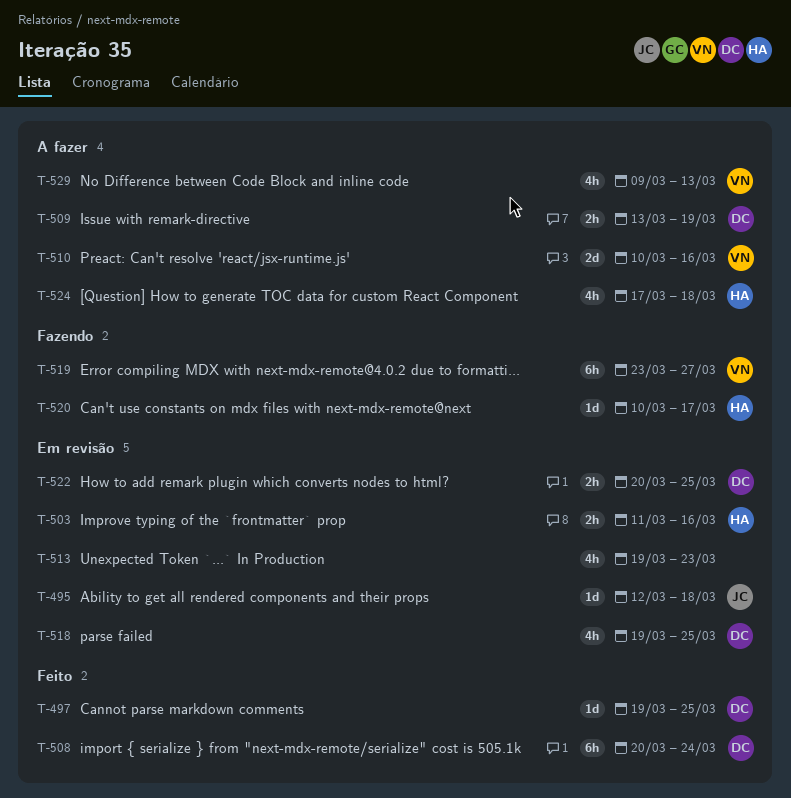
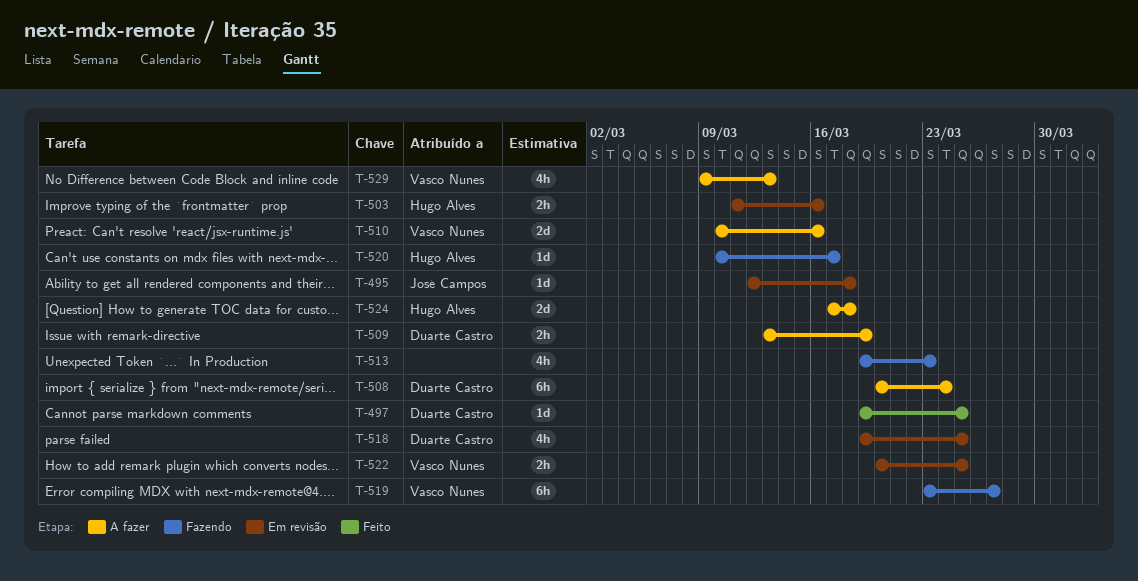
T-508, status: Feito -> A fazer
T-513, status: Em revisão -> Fazendo
T-522, owner: Duarte Castro -> Vasco Nunes
T-524, estimate: 4h -> 2d

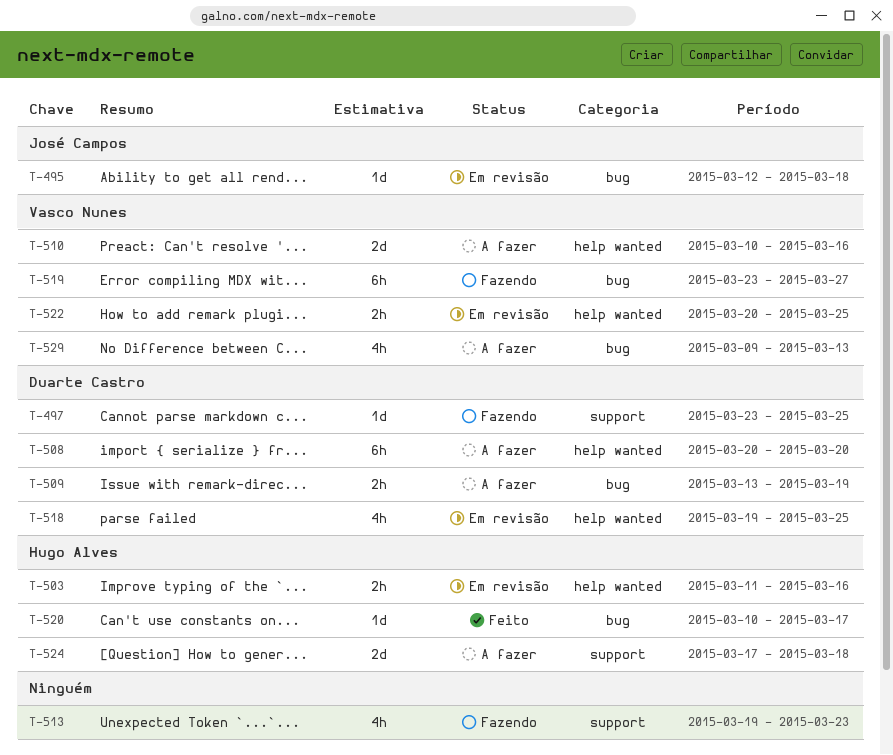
T-497, status: Feito -> Fazendo
T-497, start: Mar 19 -> Mar 23
T-508, due: Mar 24 -> Mar 20
T-520, status: Fazendo -> Feito

